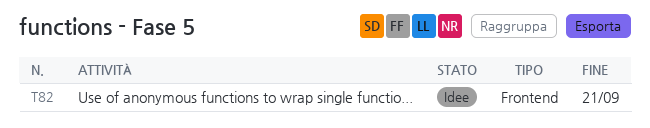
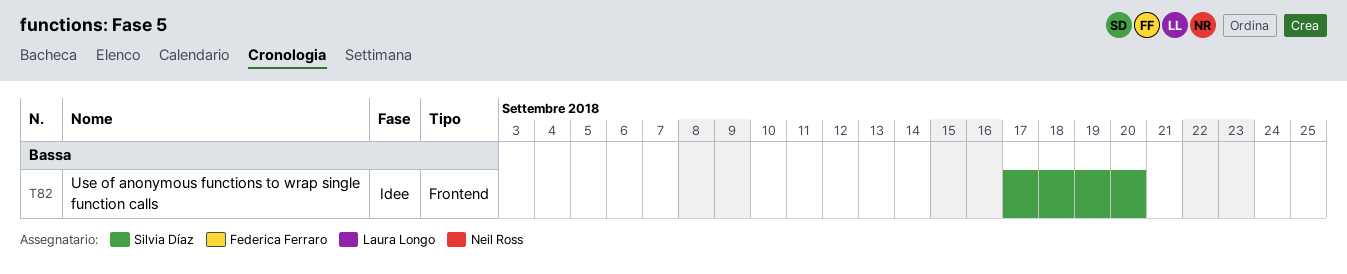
T82, due: Sep 21 -> Sep 20

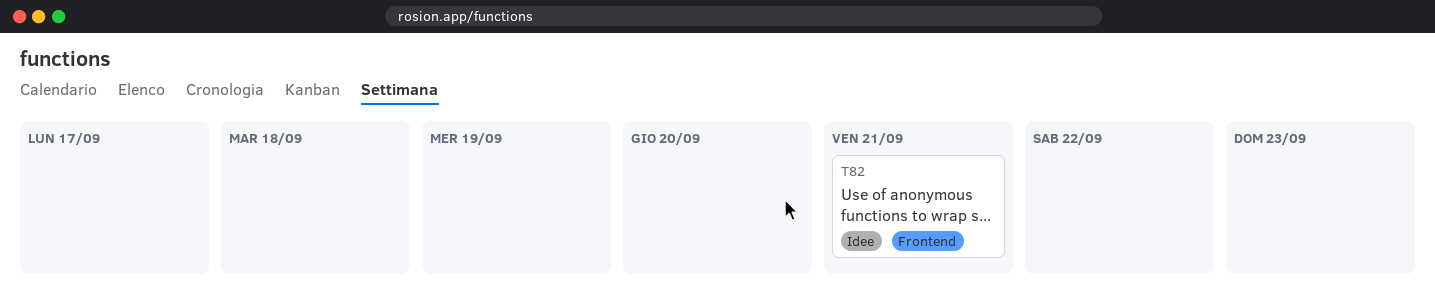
T82, due: Sep 20 -> Sep 21

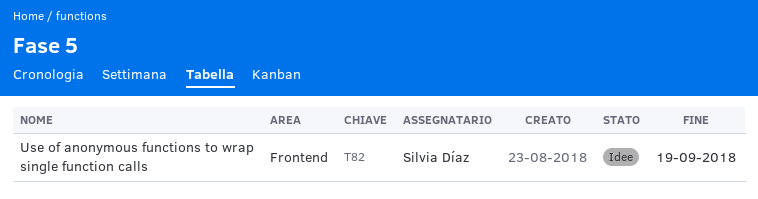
T82, due: Sep 21 -> Sep 19

